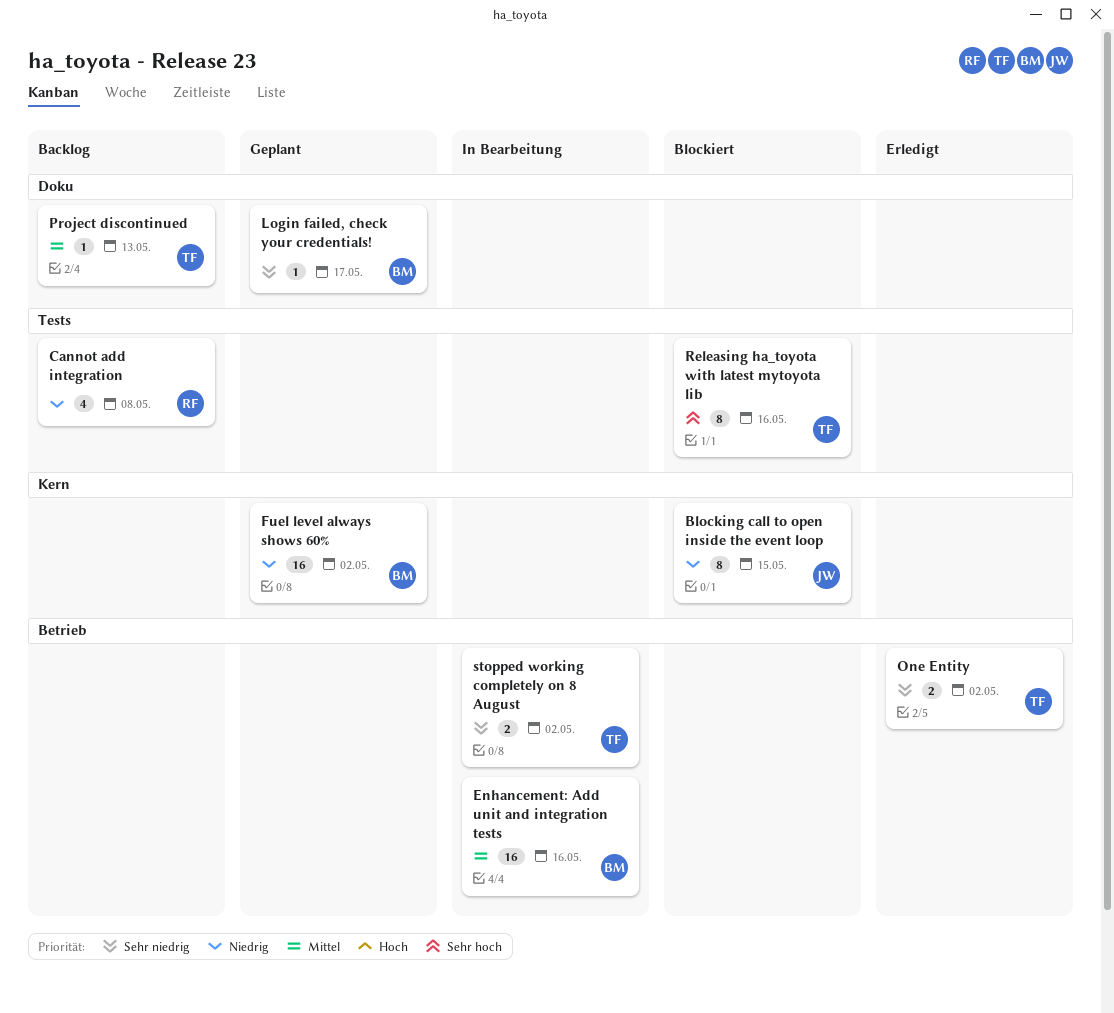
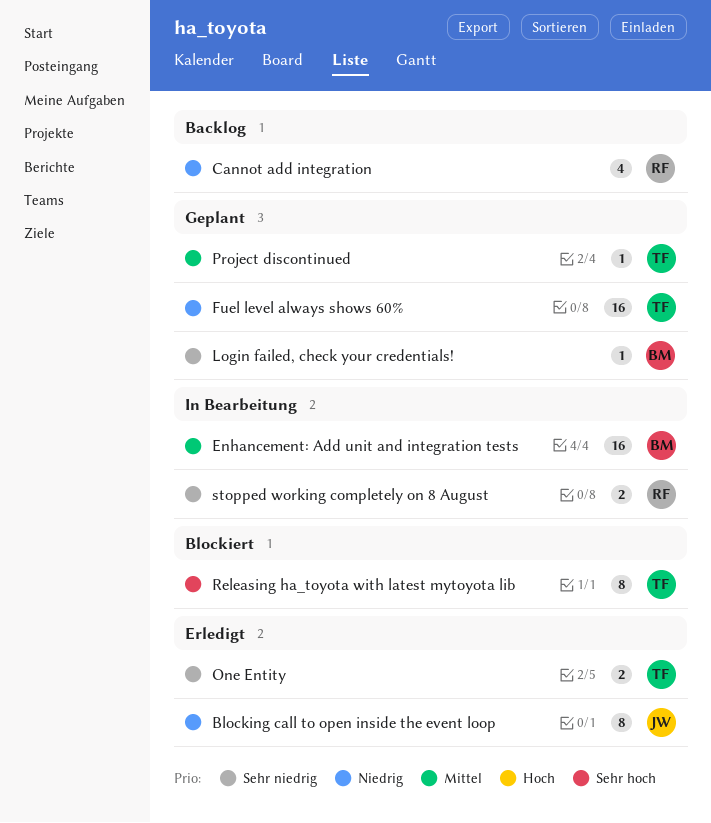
Blocking call to open inside the event loop, status: Blockiert -> Erledigt
Fuel level always shows 60%, owner: BM -> TF
Project discontinued, status: Backlog -> Geplant
stopped working completely on 8 August, owner: TF -> RF

